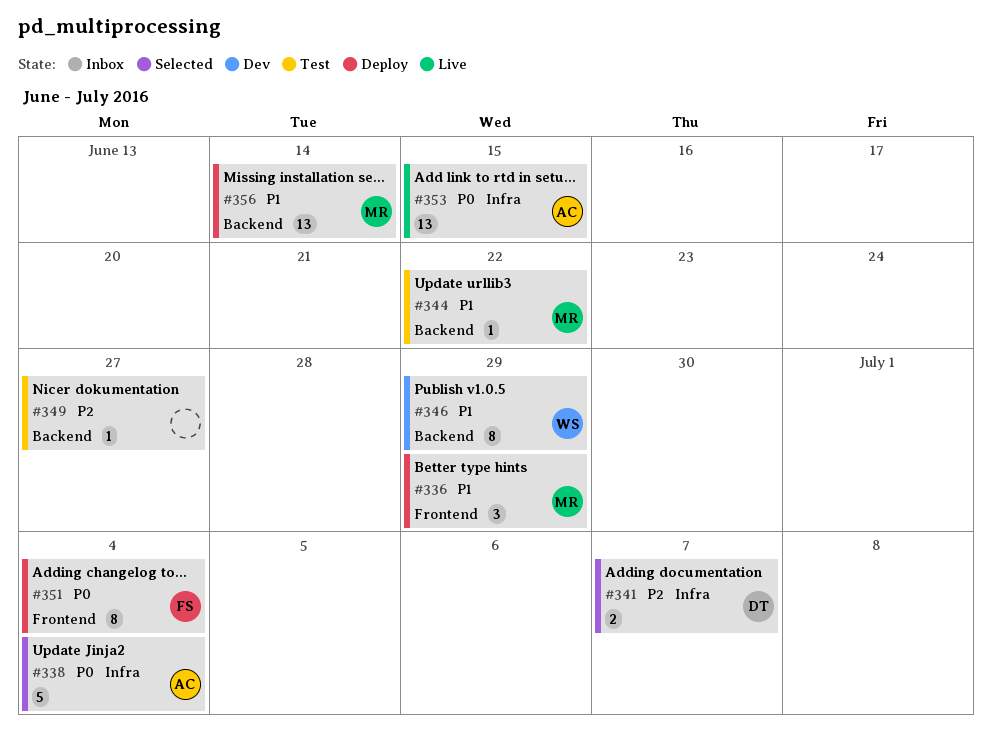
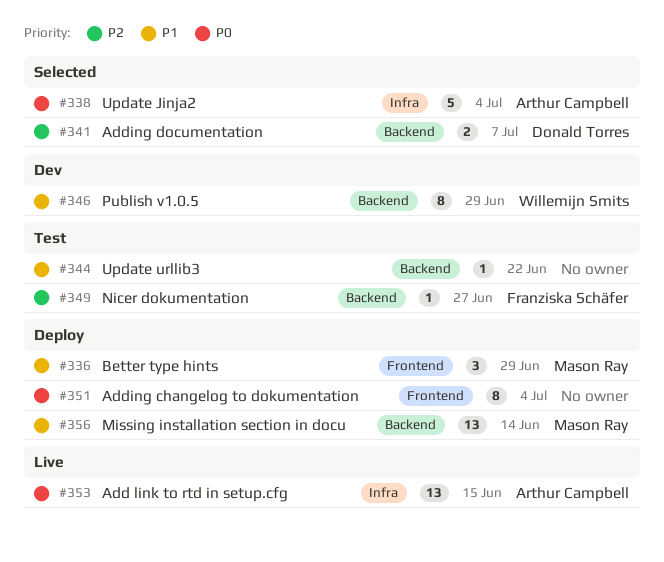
#341, label: Infra -> Backend
#344, owner: Mason Ray -> none
#349, owner: none -> Franziska Schäfer
#351, owner: Franziska Schäfer -> none

